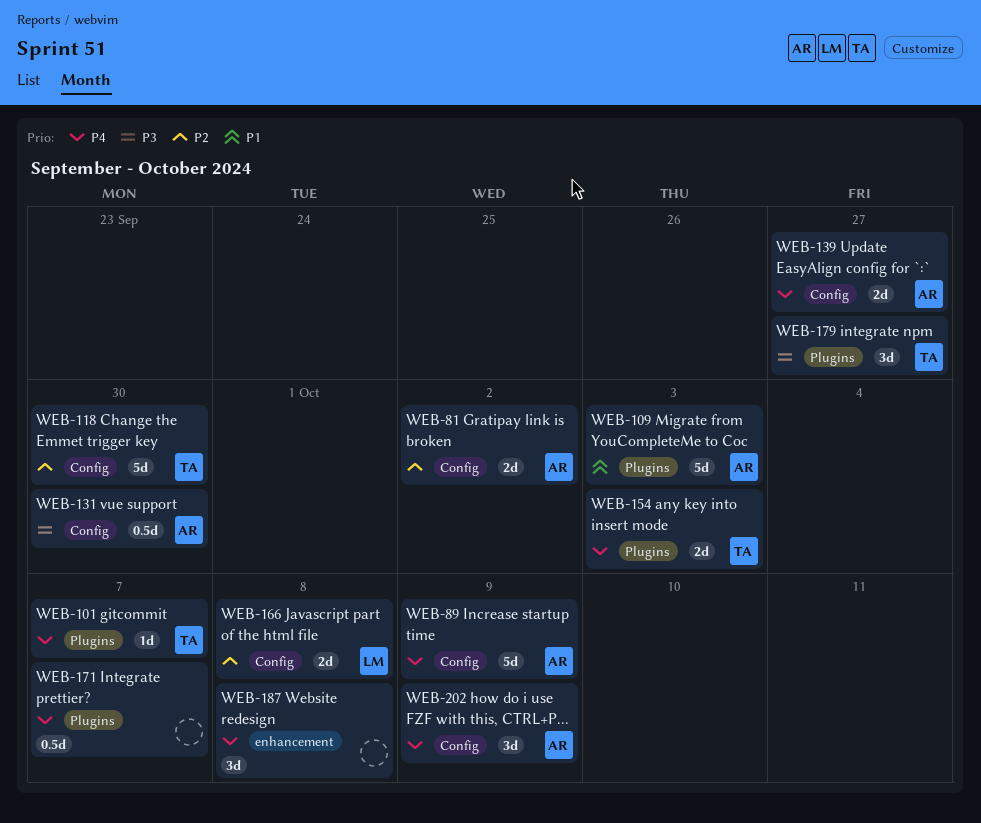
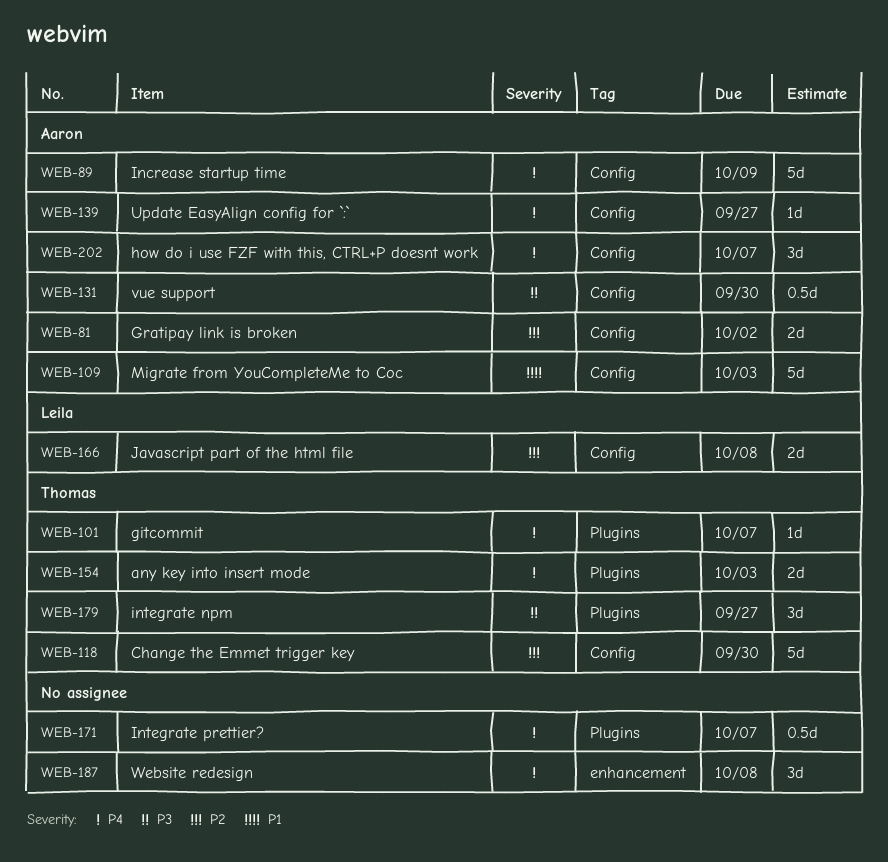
WEB-109, label: Plugins -> Config
WEB-139, estimate: 2d -> 1d
WEB-202, due: Oct 9 -> Oct 7

